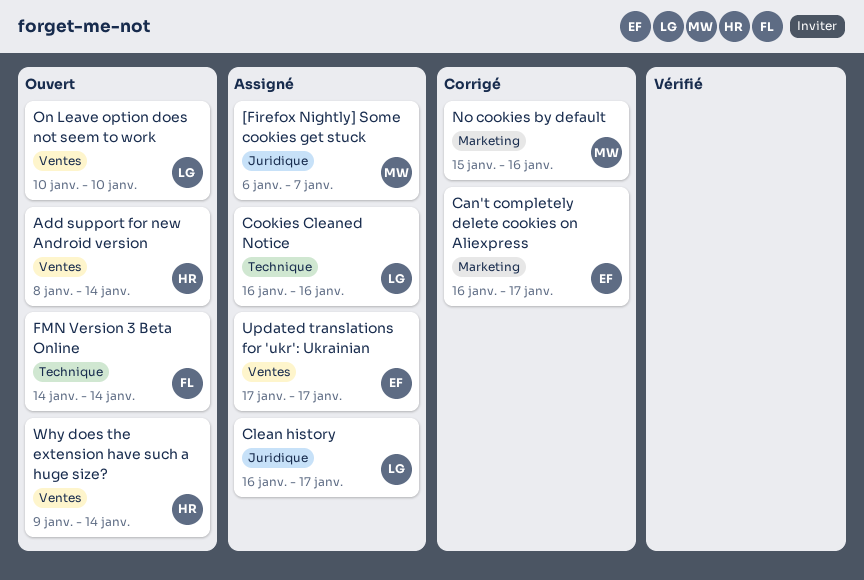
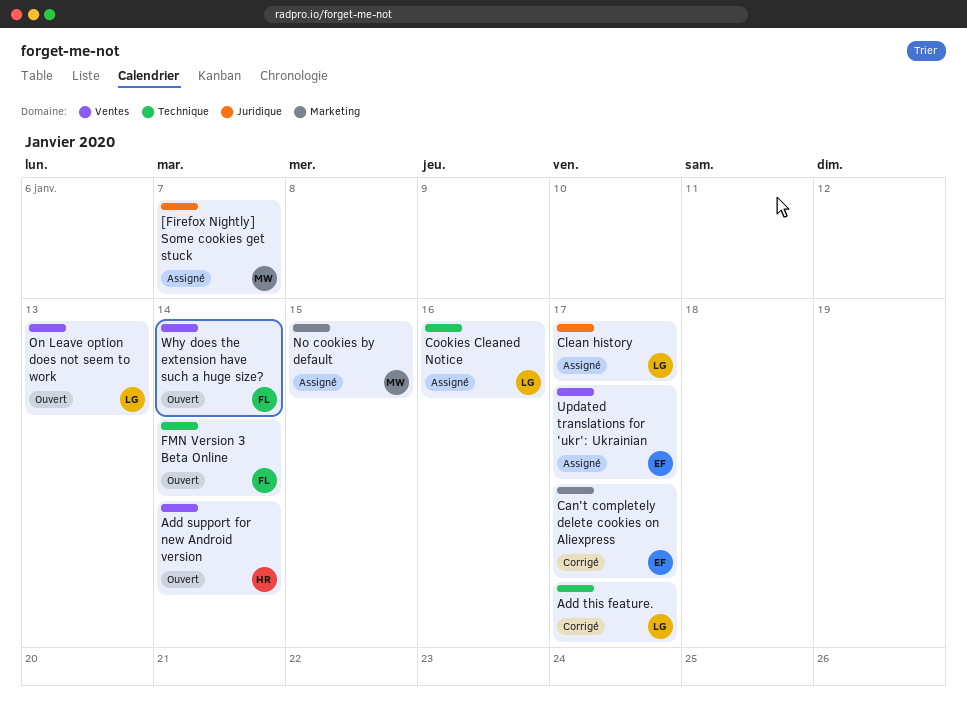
Add this feature.: none -> present
No cookies by default, status: Corrigé -> Assigné
No cookies by default, due: Jan 16 -> Jan 15
On Leave option does not seem to work, due: Jan 10 -> Jan 13
Why does the extension have such a huge size?, owner: HR -> FL

